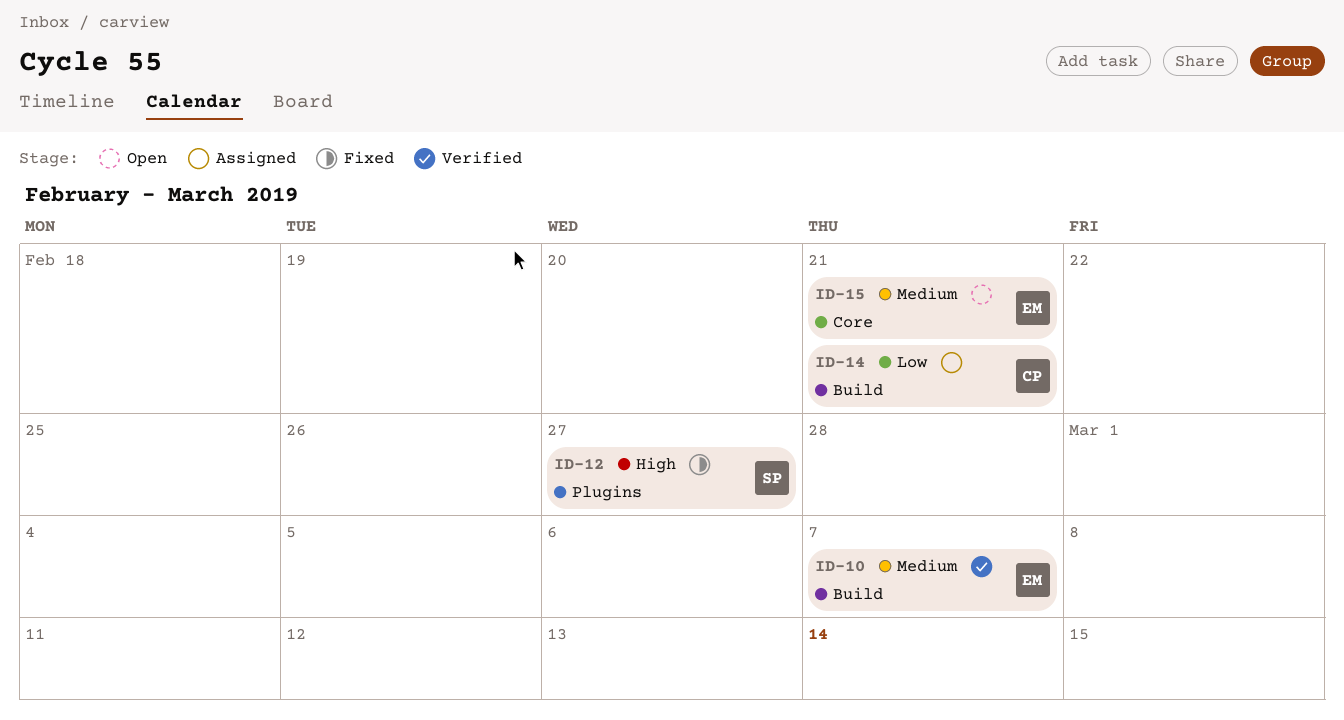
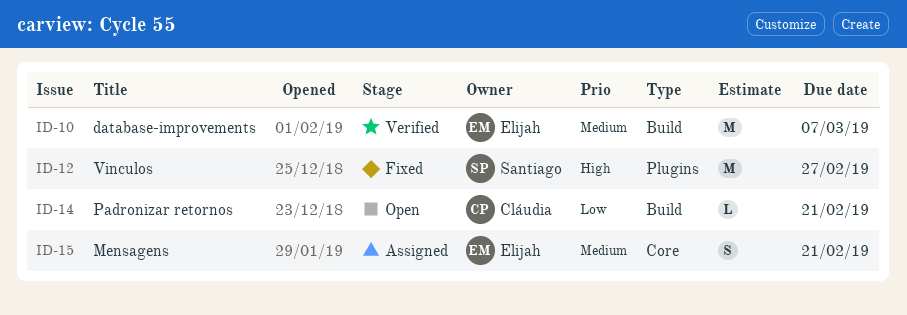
ID-14, status: Assigned -> Open
ID-15, status: Open -> Assigned

